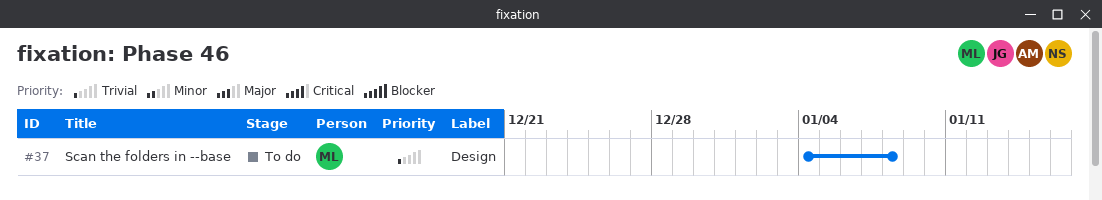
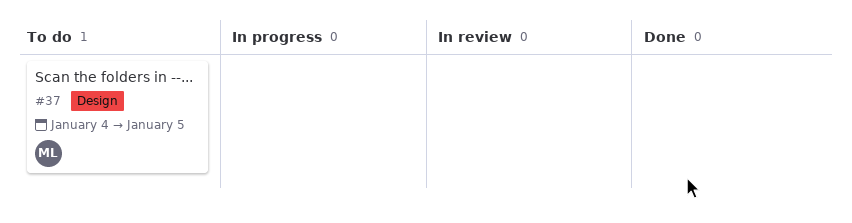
#37, due: Jan 8 -> Jan 5

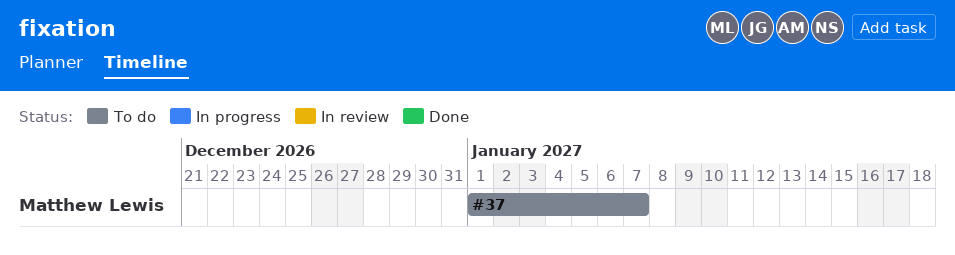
#37, start: Jan 4 -> Jan 1
#37, due: Jan 5 -> Jan 7

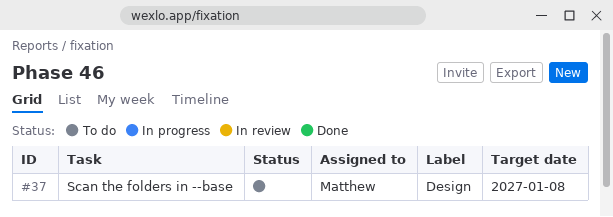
#37, due: Jan 7 -> Jan 8

